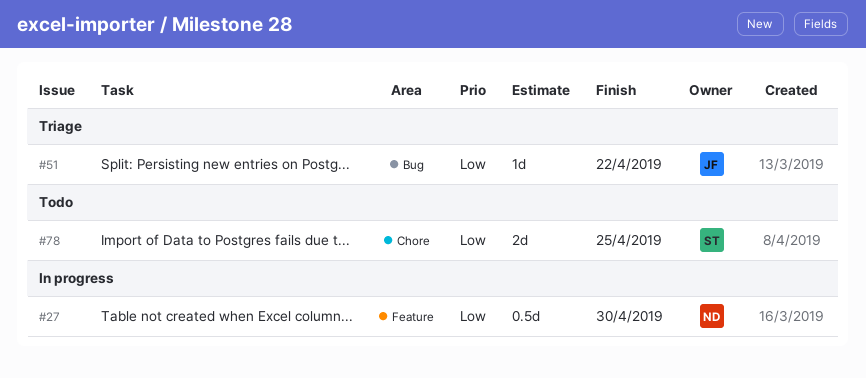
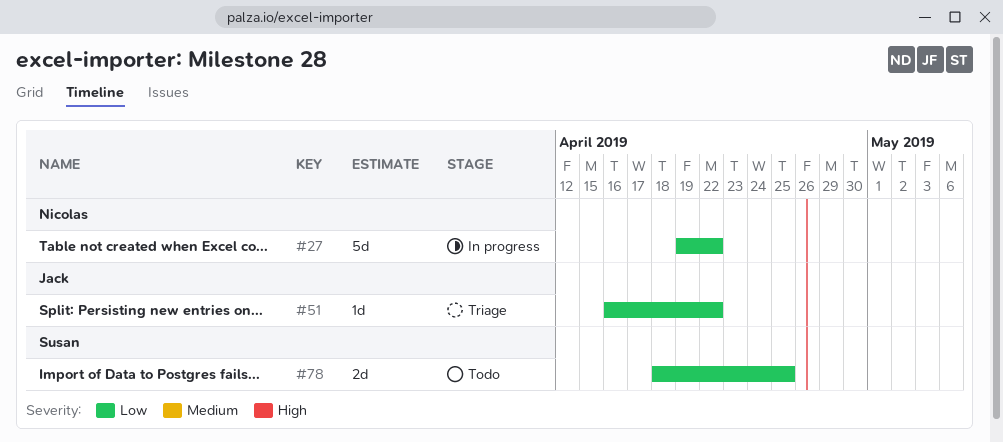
#27, estimate: 0.5d -> 5d
#27, due: Apr 30 -> Apr 22

